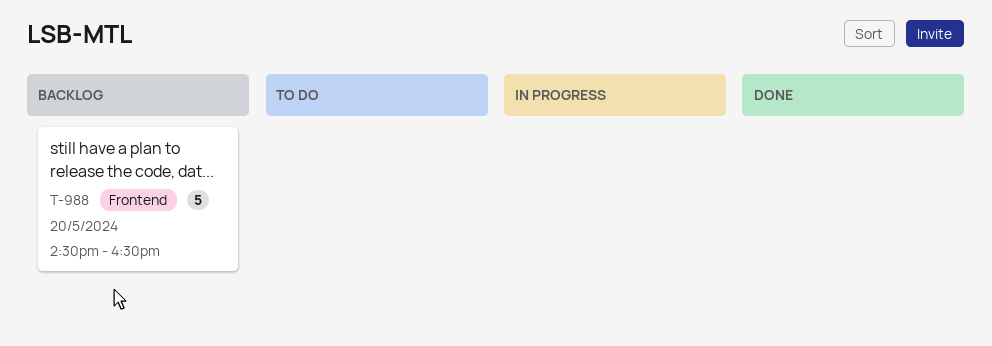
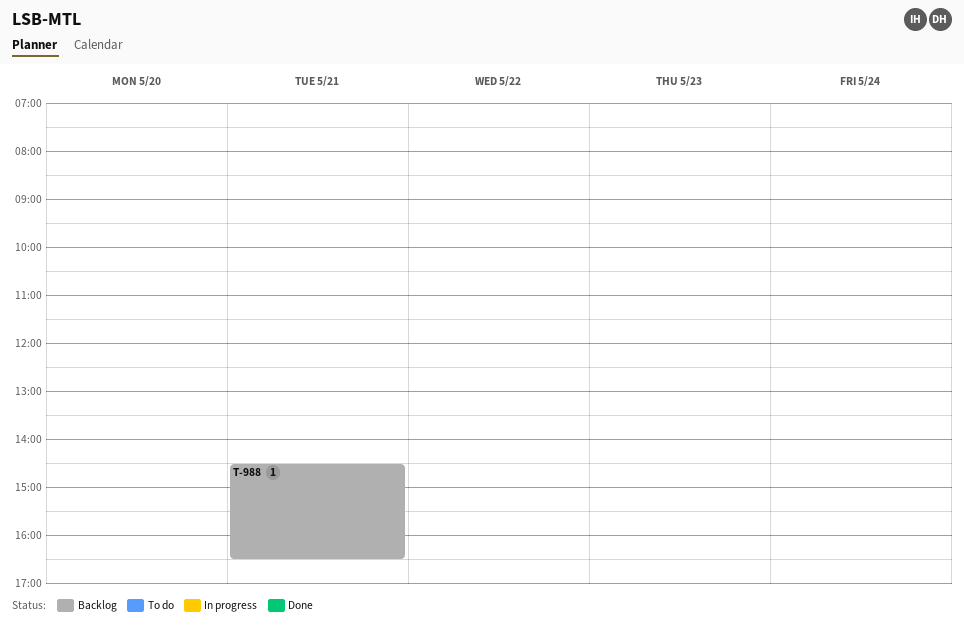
T-988, estimate: 5 -> 1
T-988, day: May 20 -> May 21

